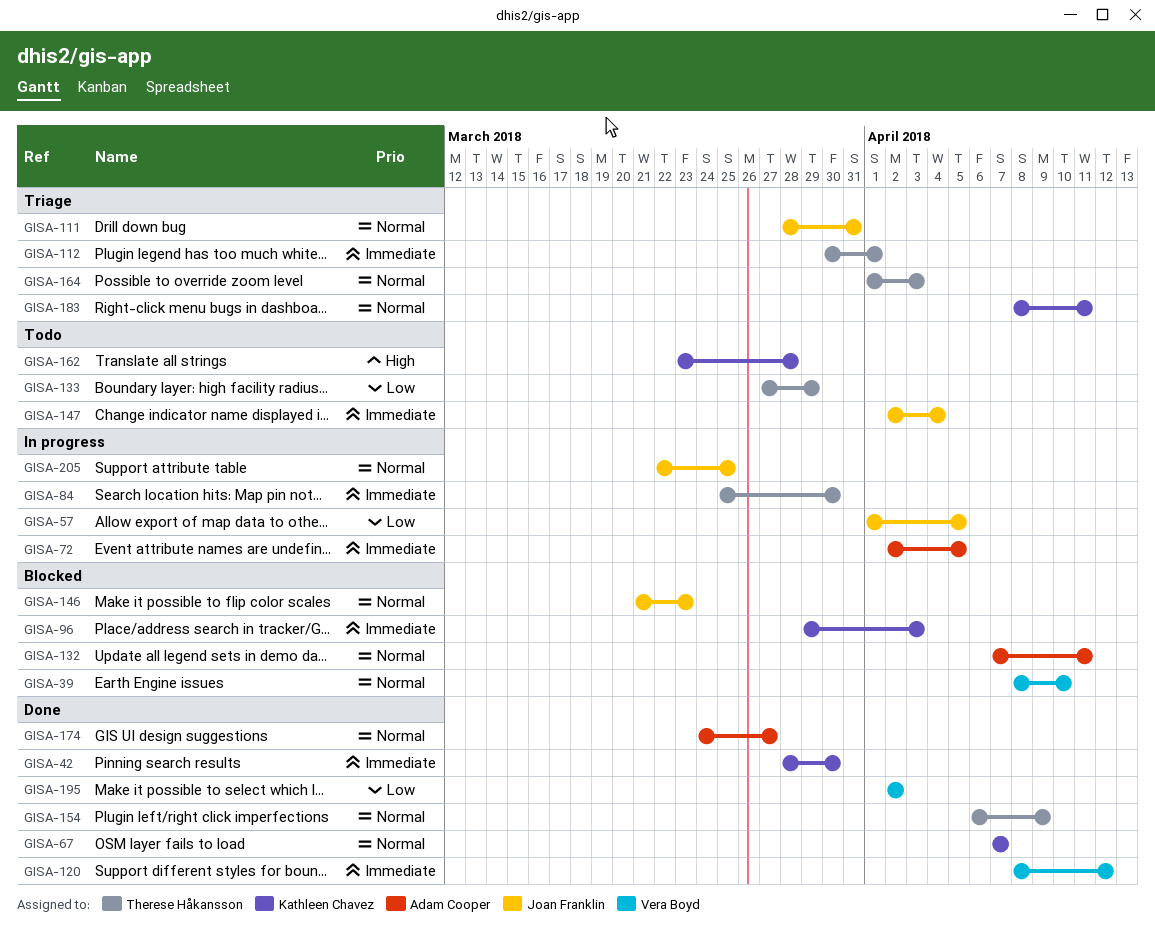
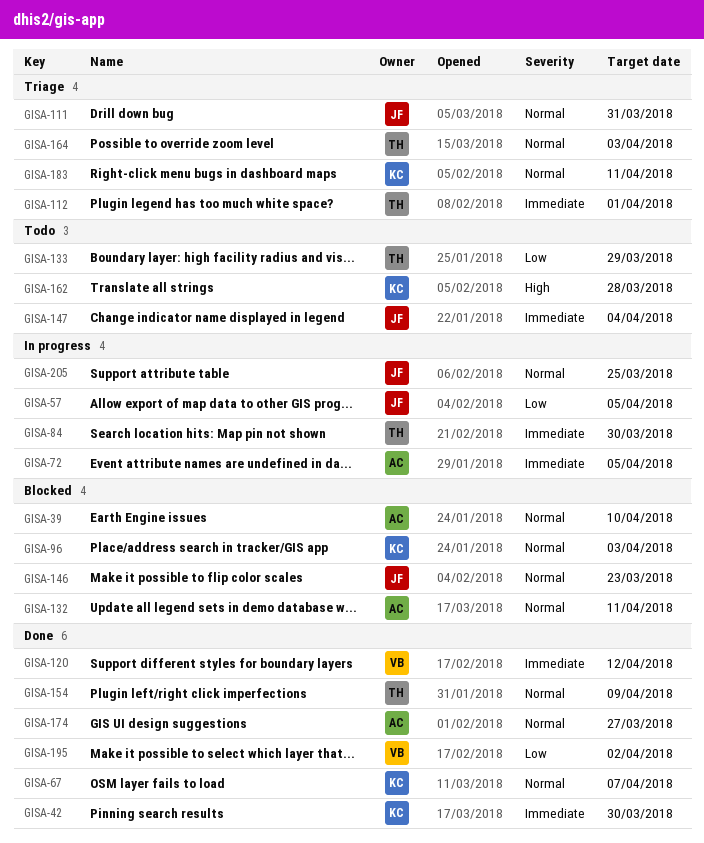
GISA-39, owner: Vera Boyd -> Adam Cooper
GISA-96, priority: Immediate -> Normal

